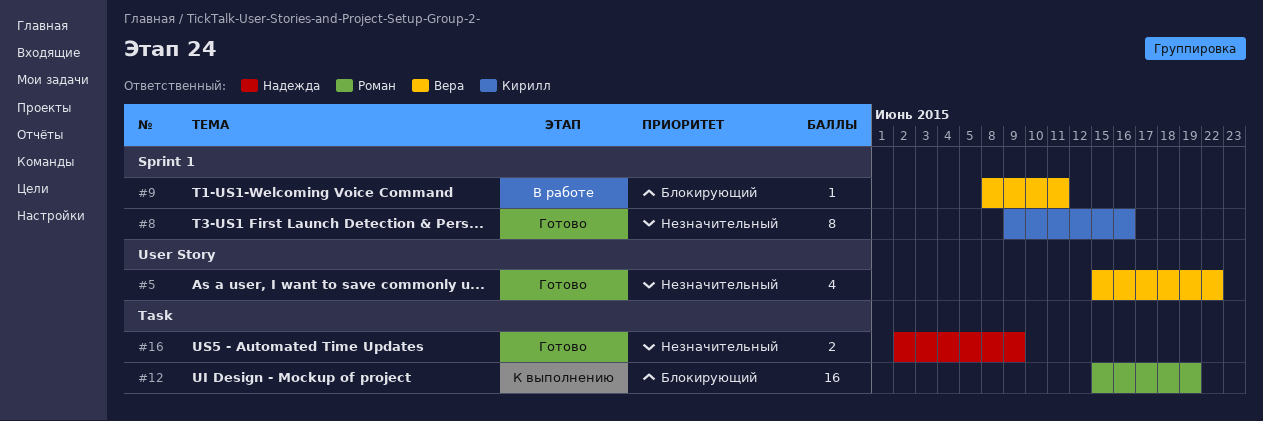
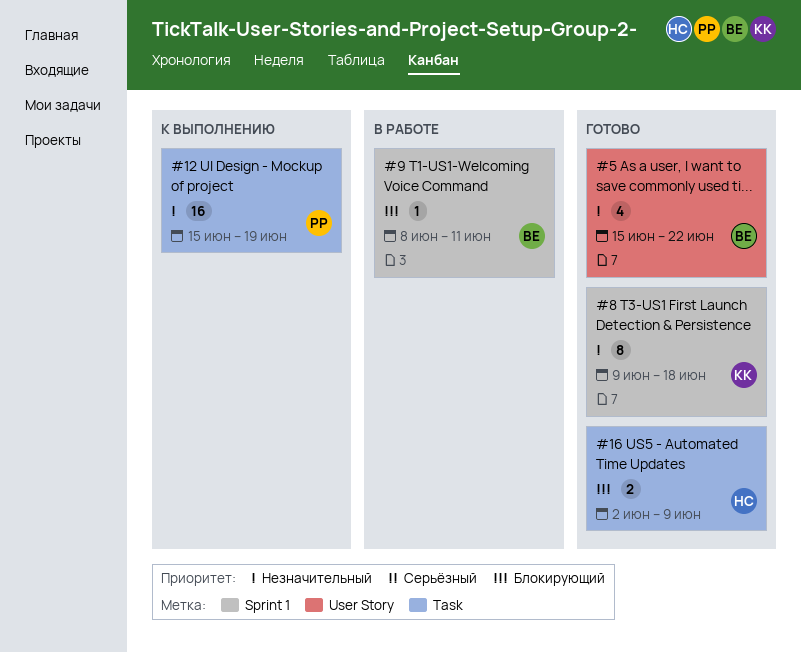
#8, due: Jun 16 -> Jun 18
#12, priority: Блокирующий -> Незначительный
#16, priority: Незначительный -> Блокирующий

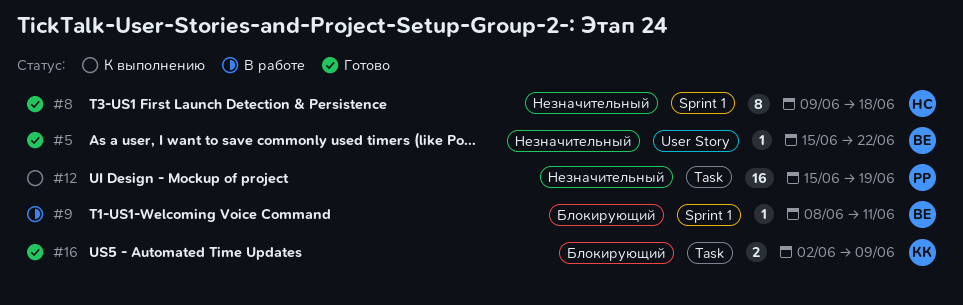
#5, estimate: 4 -> 1
#8, owner: КК -> НС
#16, owner: НС -> КК

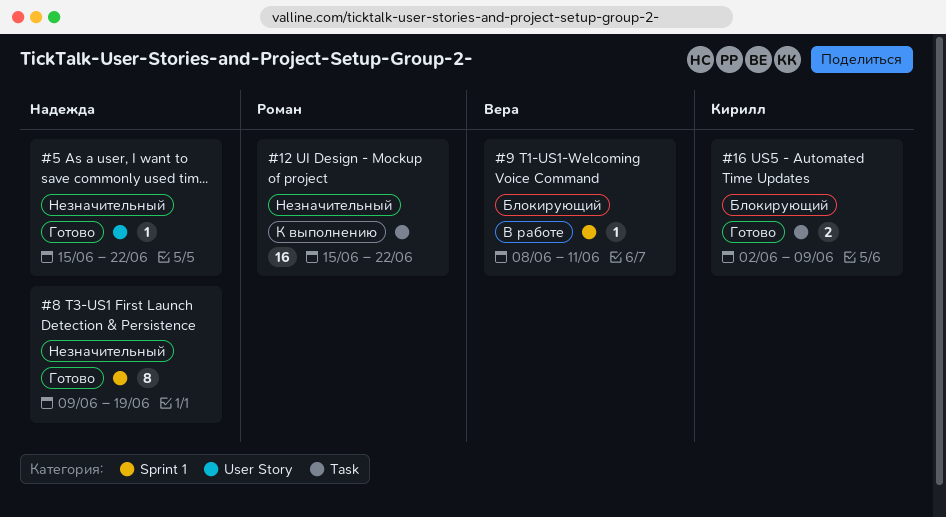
#5, owner: Вера -> Надежда
#8, due: Jun 18 -> Jun 19
#12, due: Jun 19 -> Jun 22

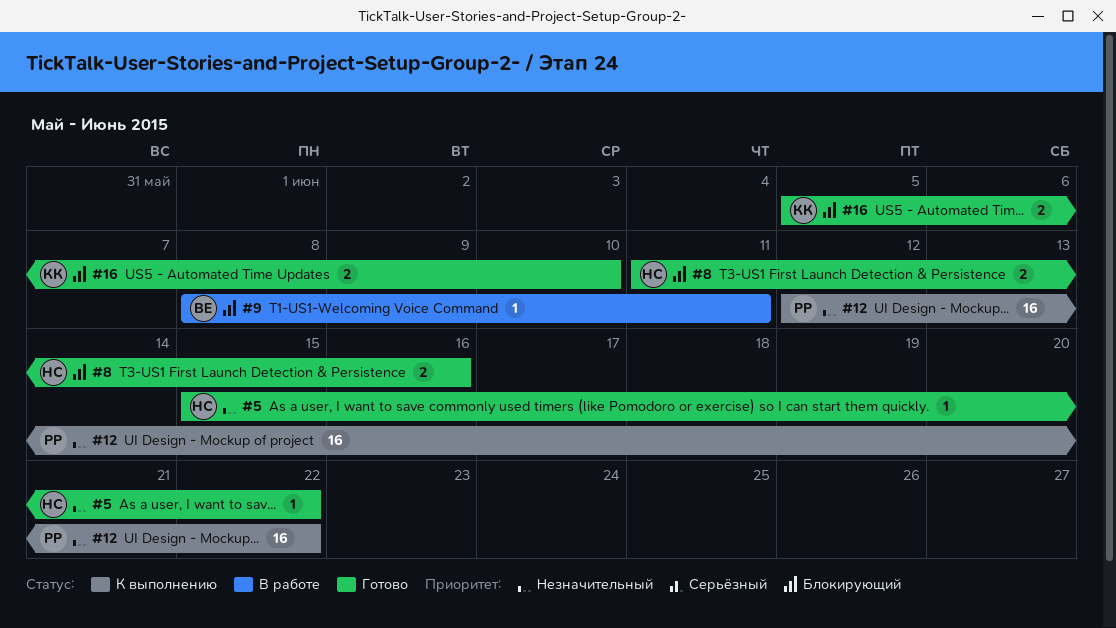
#8, priority: Незначительный -> Блокирующий
#8, estimate: 8 -> 2
#8, start: Jun 9 -> Jun 11
#8, due: Jun 19 -> Jun 16
#12, start: Jun 15 -> Jun 12
#16, start: Jun 2 -> Jun 5
#16, due: Jun 9 -> Jun 10

